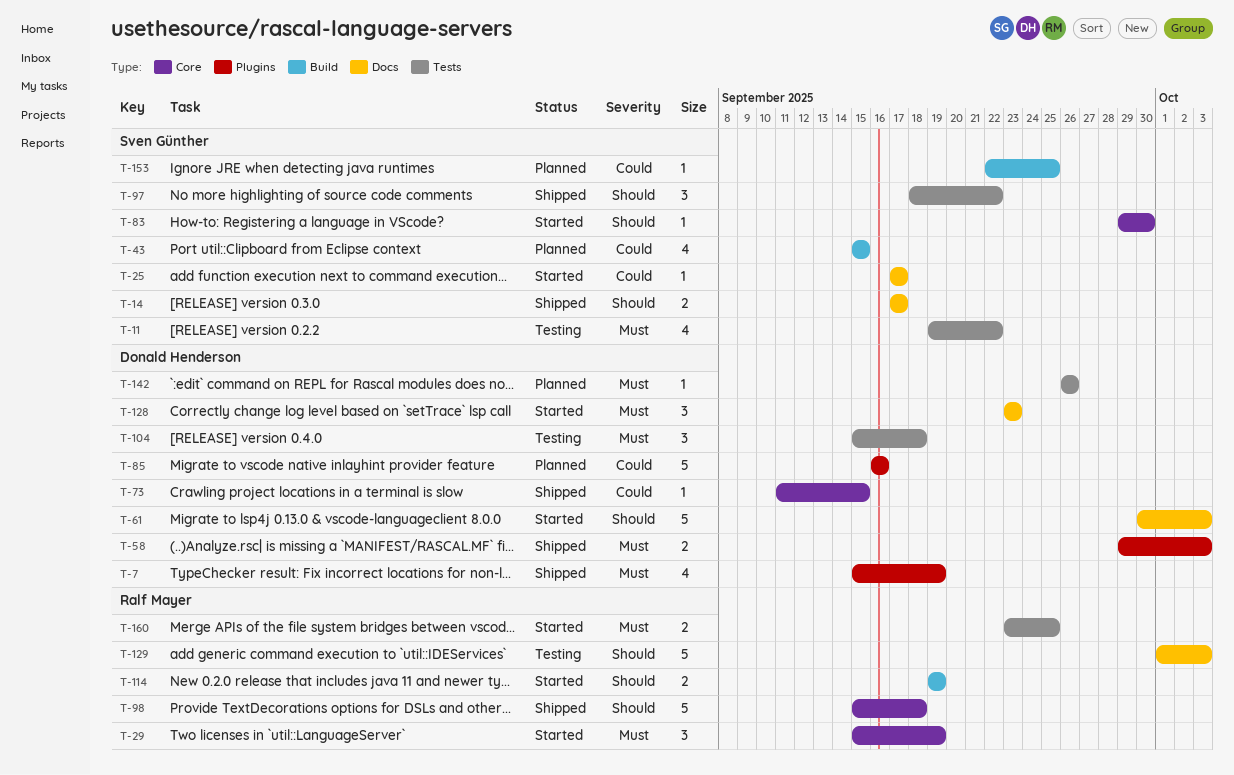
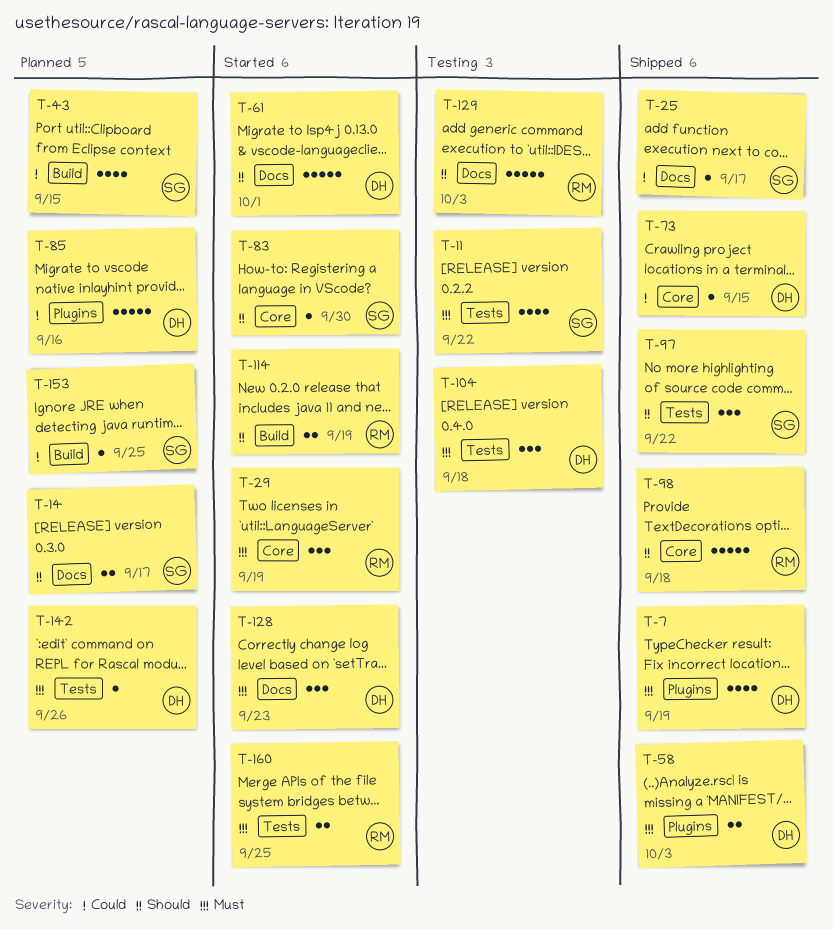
T-14, status: Shipped -> Planned
T-25, status: Started -> Shipped
T-61, due: Oct 3 -> Oct 1

